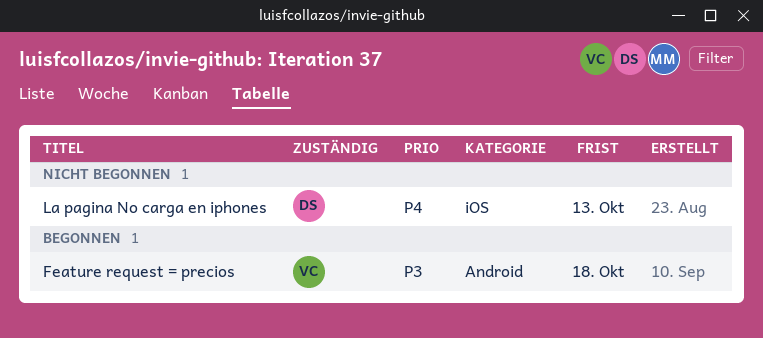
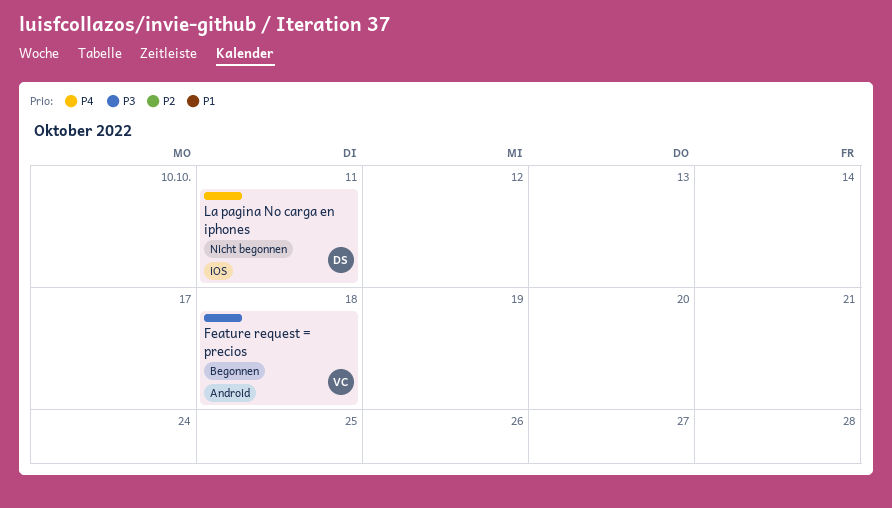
La pagina No carga en iphones, due: Oct 13 -> Oct 11

